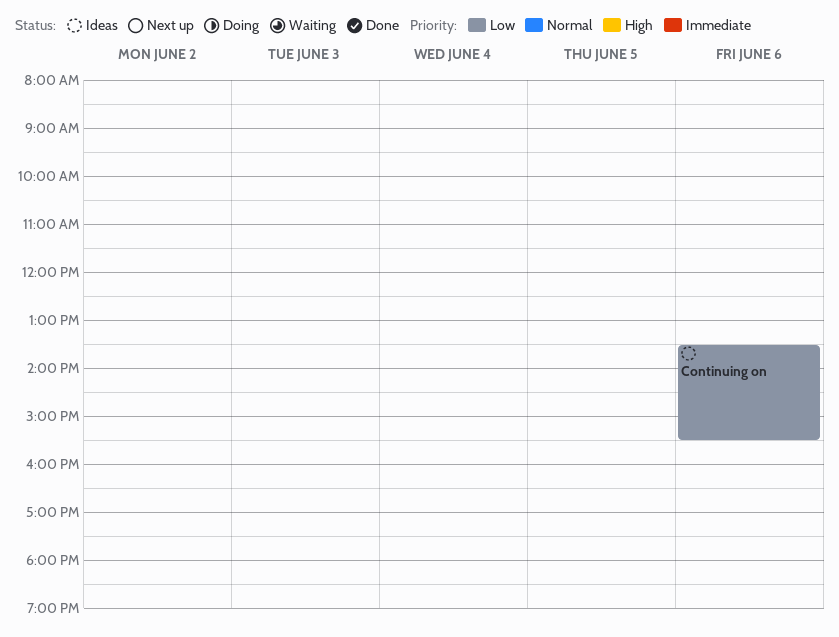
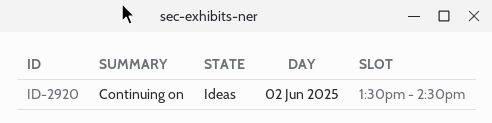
Continuing on, day: Jun 6 -> Jun 2
Continuing on, ends: 15:30 -> 14:30

